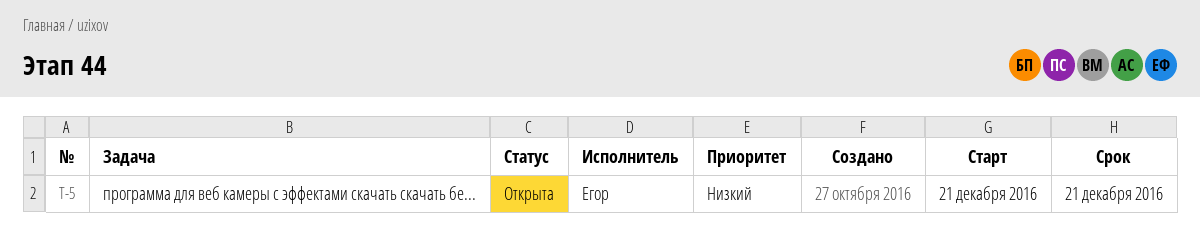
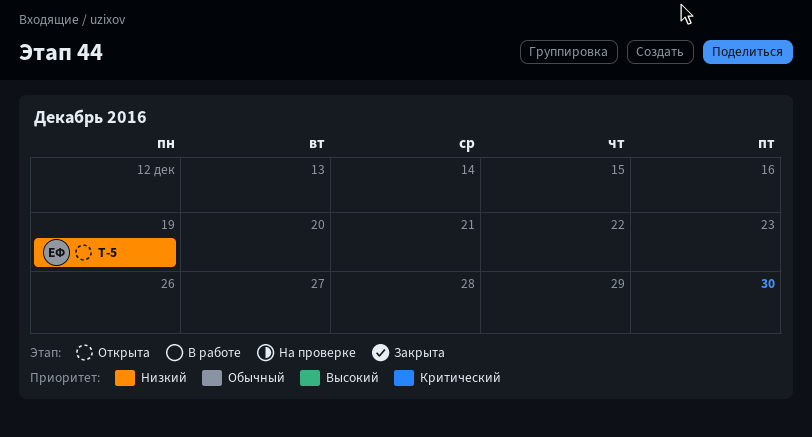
T-5, start: Dec 21 -> Dec 19
T-5, due: Dec 21 -> Dec 19

